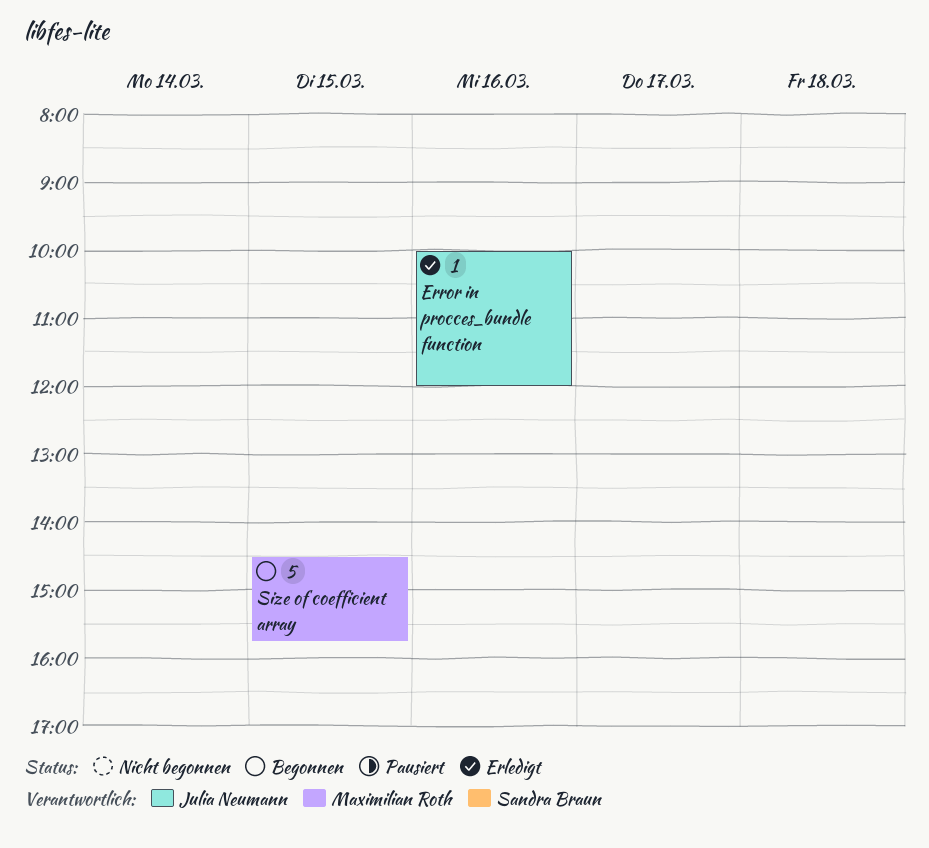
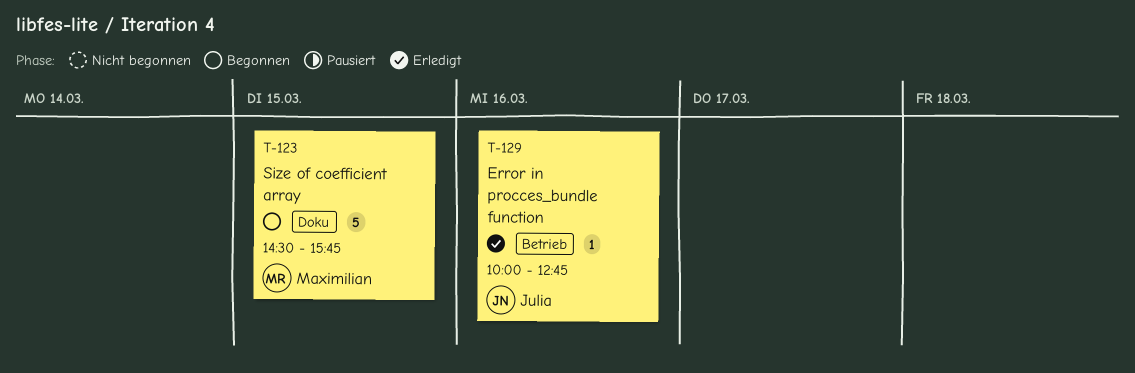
Error in procces_bundle function, ends: 12:00 -> 12:45

